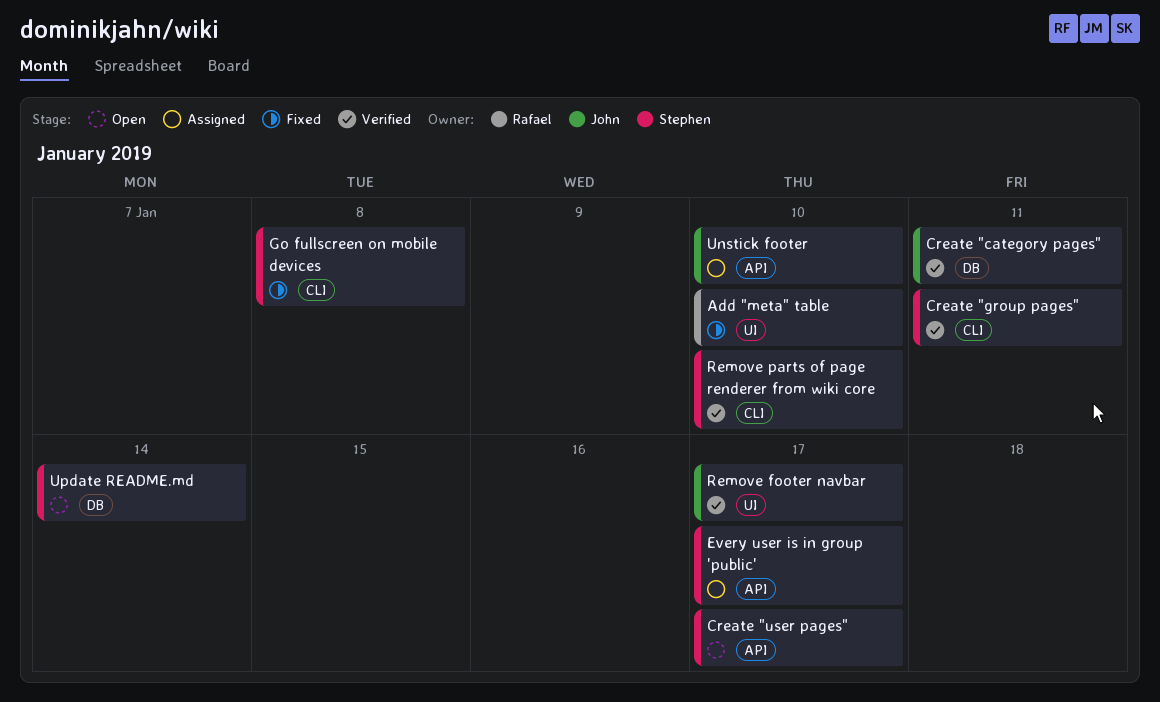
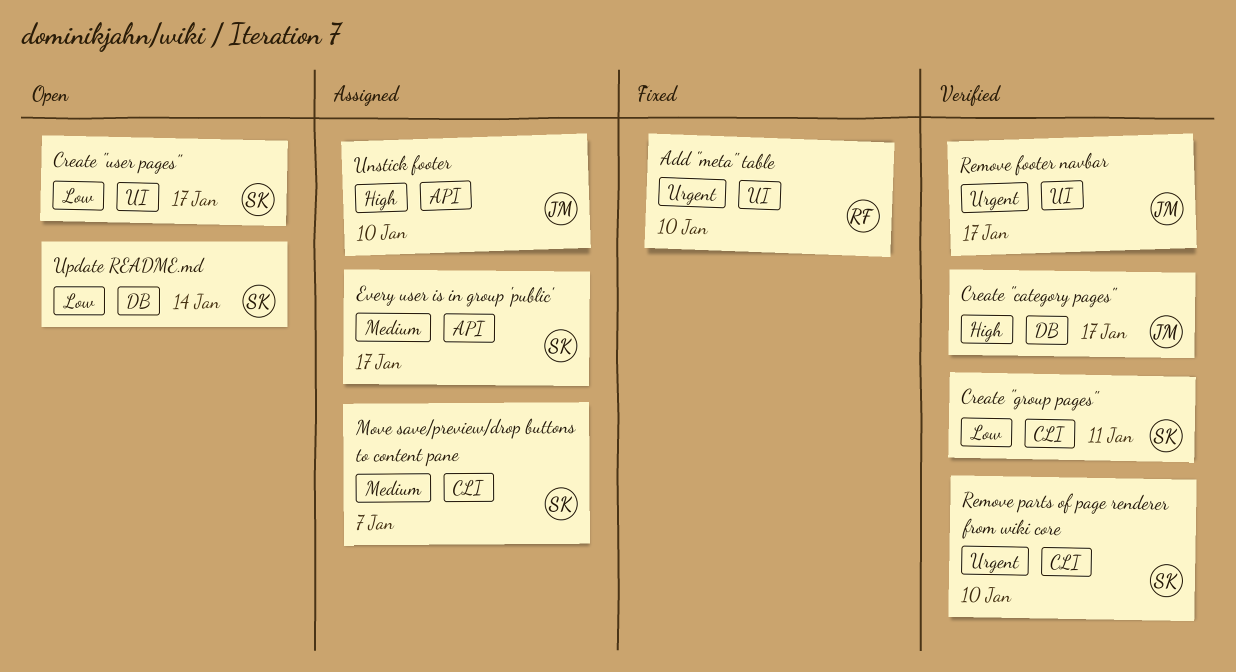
Create "category pages", due: Jan 11 -> Jan 17
Create "user pages", label: API -> UI
Go fullscreen on mobile devices: present -> none
Move save/preview/drop buttons to content pane: none -> present

